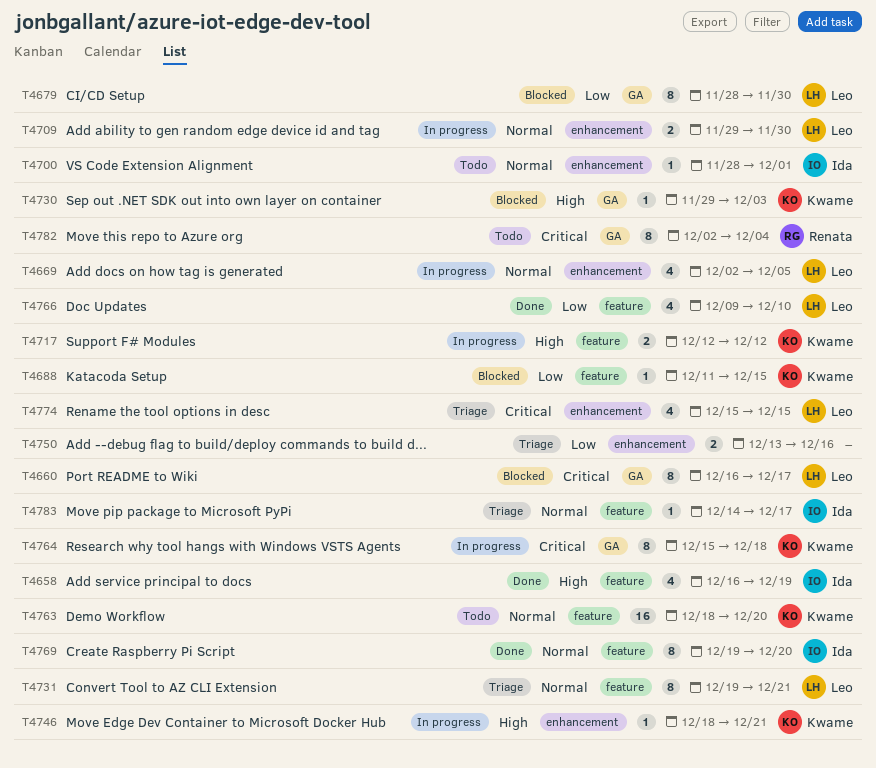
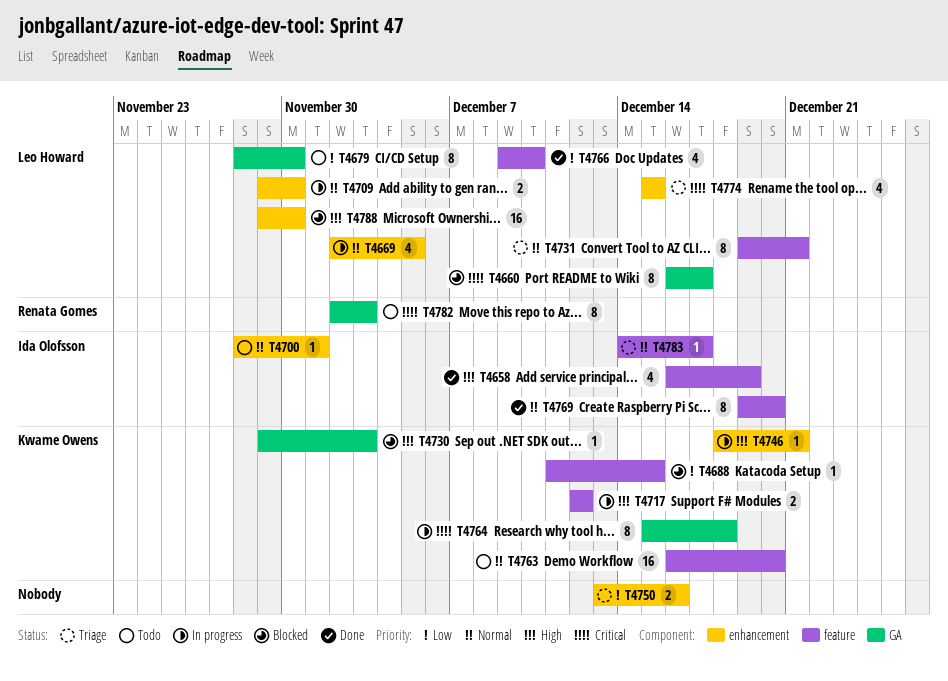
T4679, status: Blocked -> Todo
T4763, start: Dec 18 -> Dec 16
T4782, due: Dec 4 -> Dec 3
T4788: none -> present

